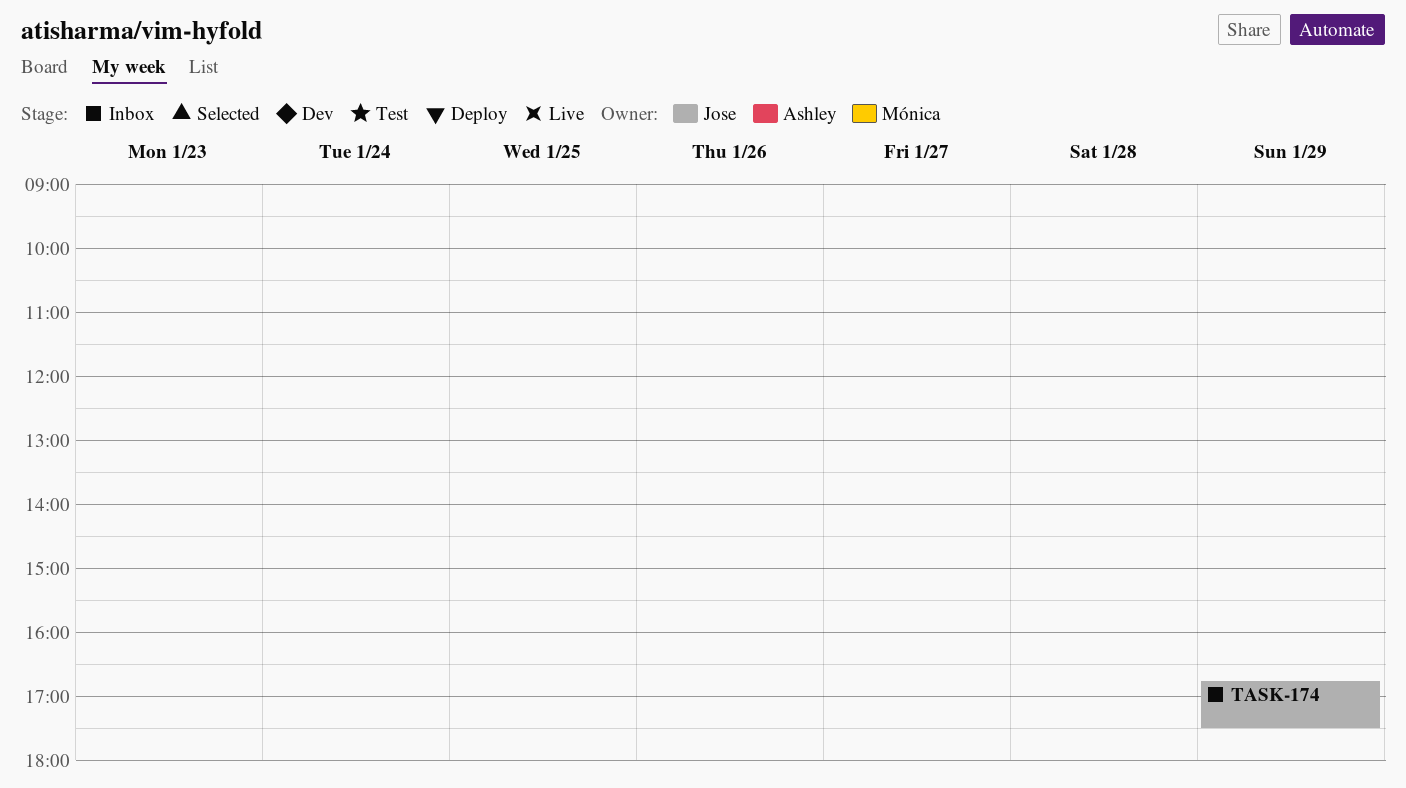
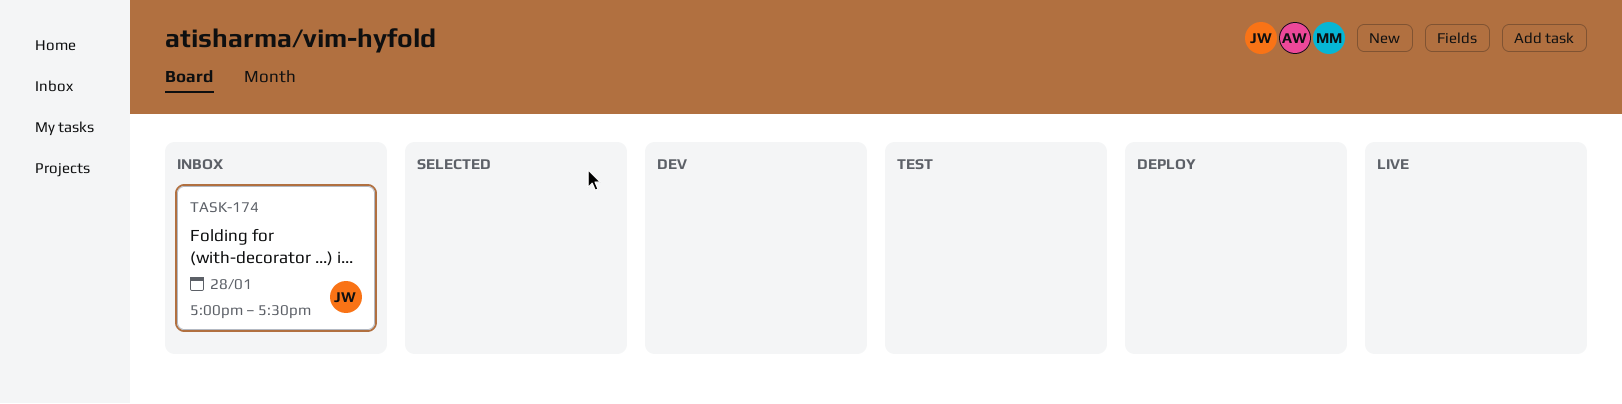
TASK-174, day: Jan 29 -> Jan 28
TASK-174, begins: 16:45 -> 17:00

